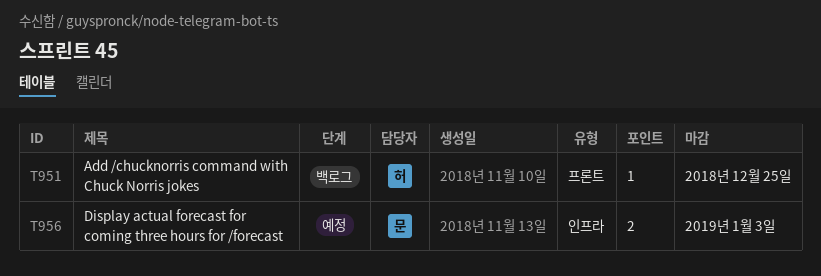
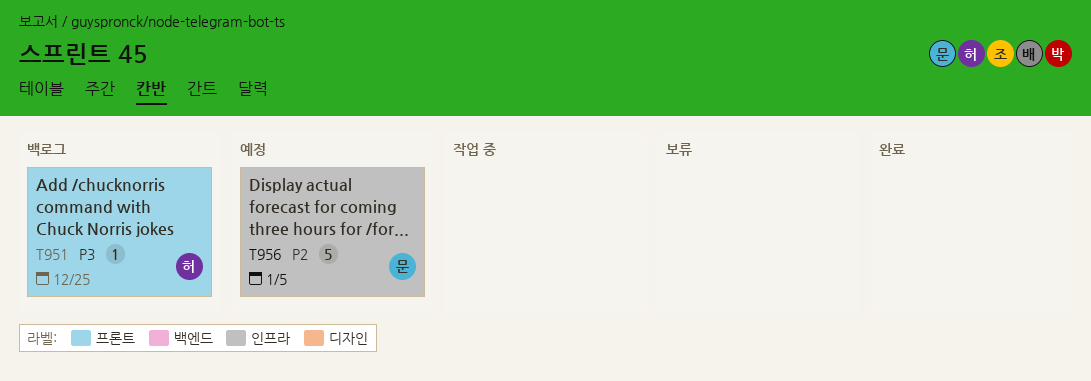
T956, estimate: 2 -> 5
T956, due: Jan 3 -> Jan 5

